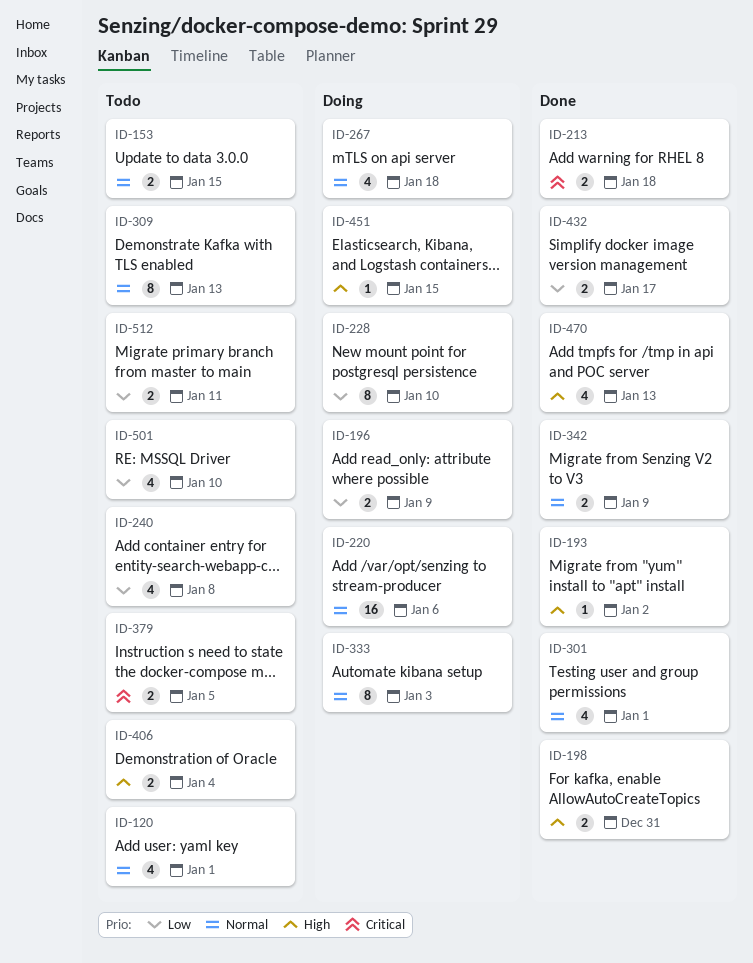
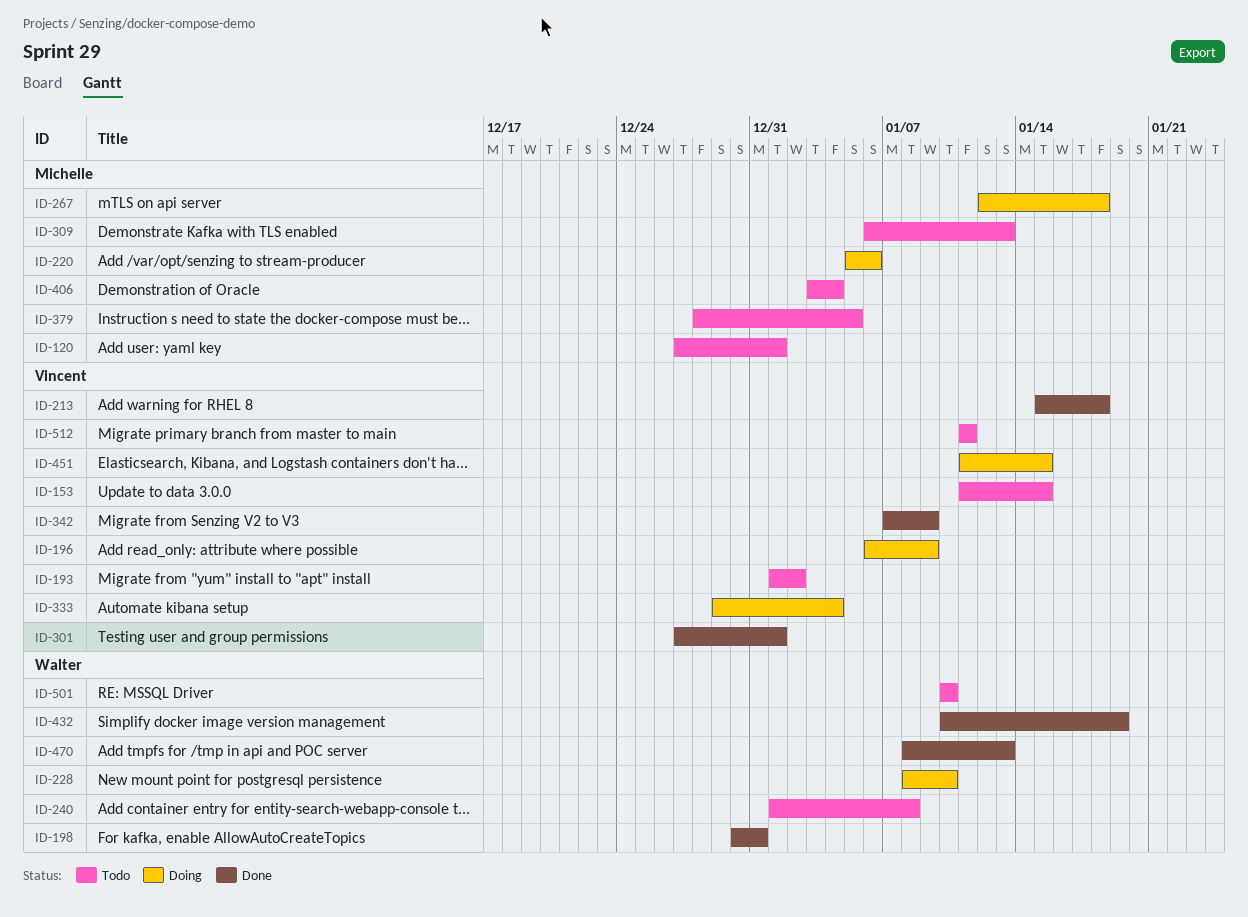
ID-193, status: Done -> Todo
ID-333, due: Jan 3 -> Jan 4
ID-432, due: Jan 17 -> Jan 19

